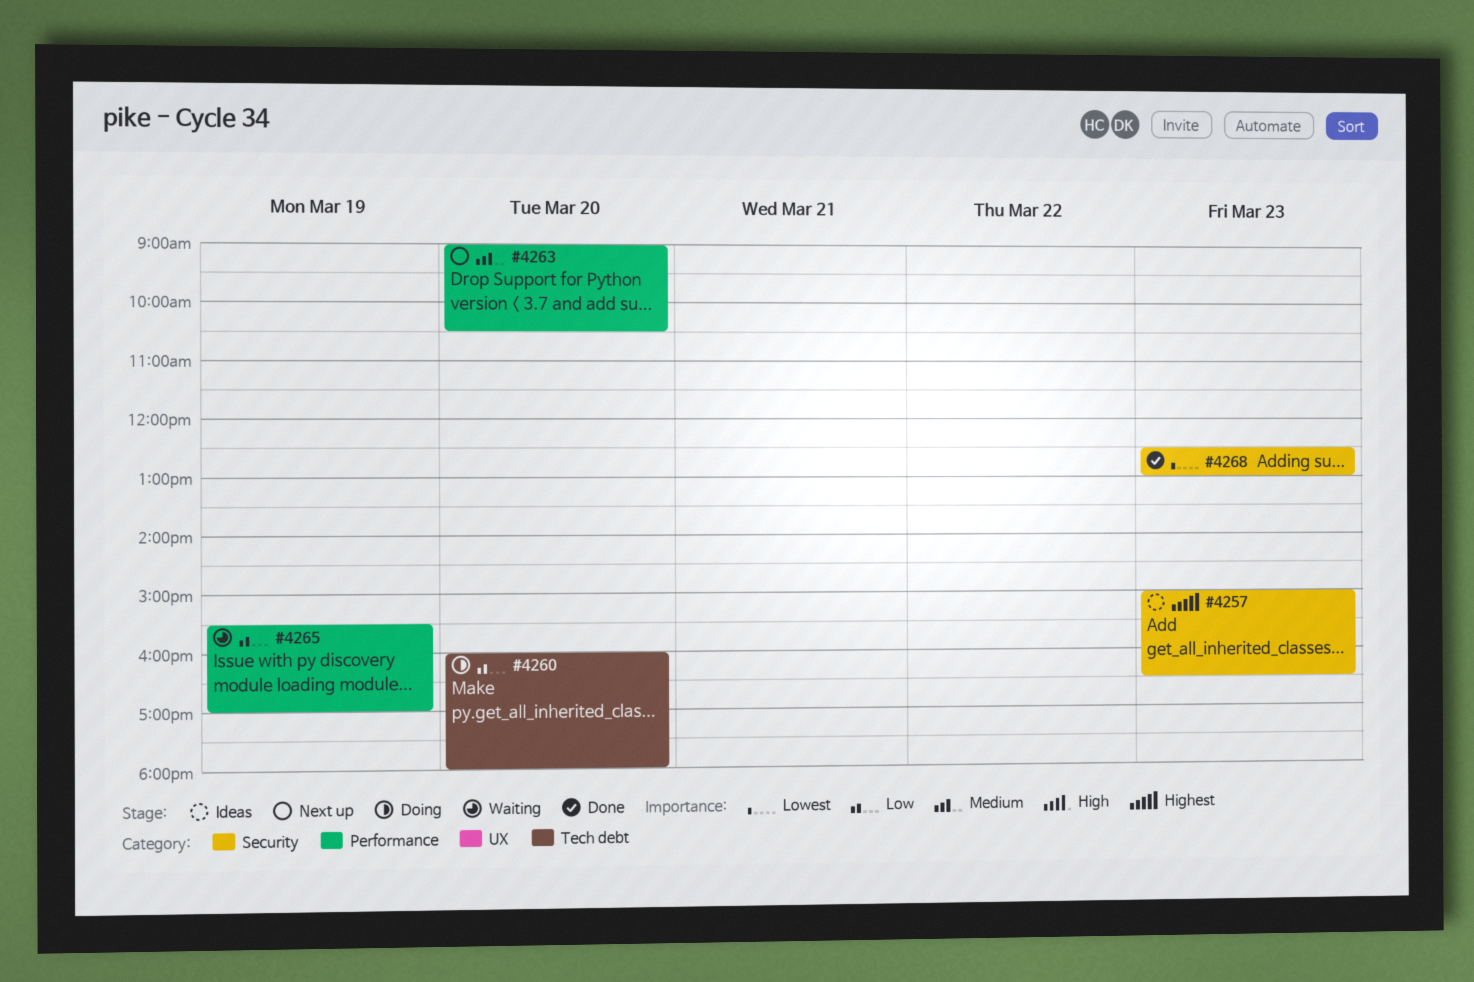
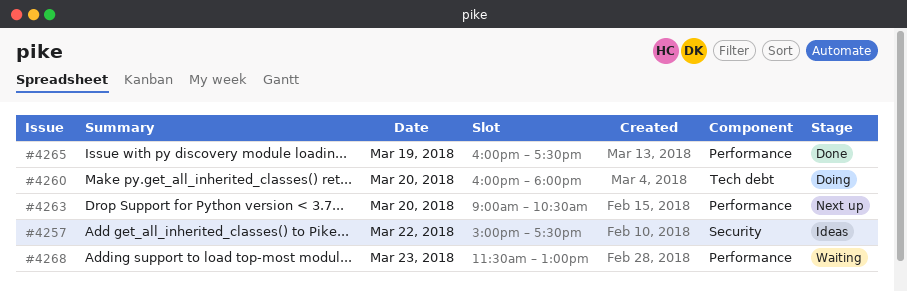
#4257, day: Mar 23 -> Mar 22
#4257, ends: 16:30 -> 17:30
#4265, status: Waiting -> Done
#4265, begins: 15:30 -> 16:00
#4265, ends: 17:00 -> 17:30
#4268, status: Done -> Waiting
#4268, label: Security -> Performance
#4268, begins: 12:30 -> 11:30

